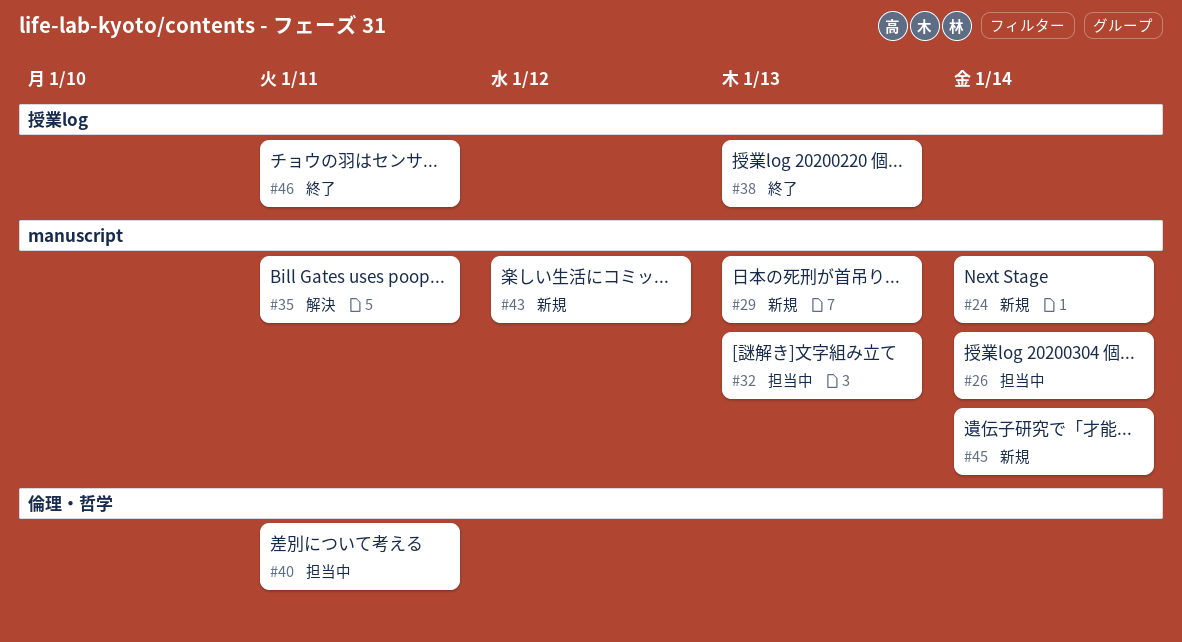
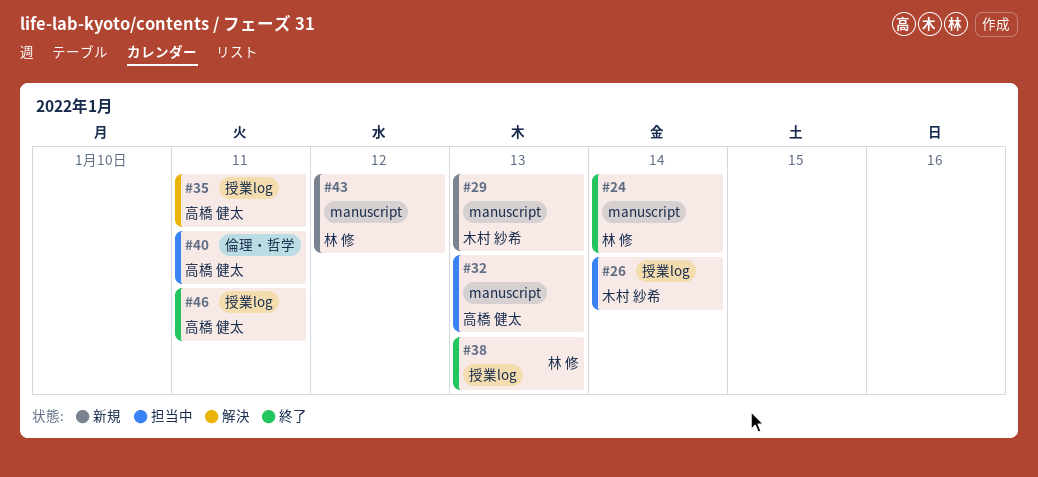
#24, status: 新規 -> 終了
#26, label: manuscript -> 授業log
#35, label: manuscript -> 授業log
#45: present -> none

